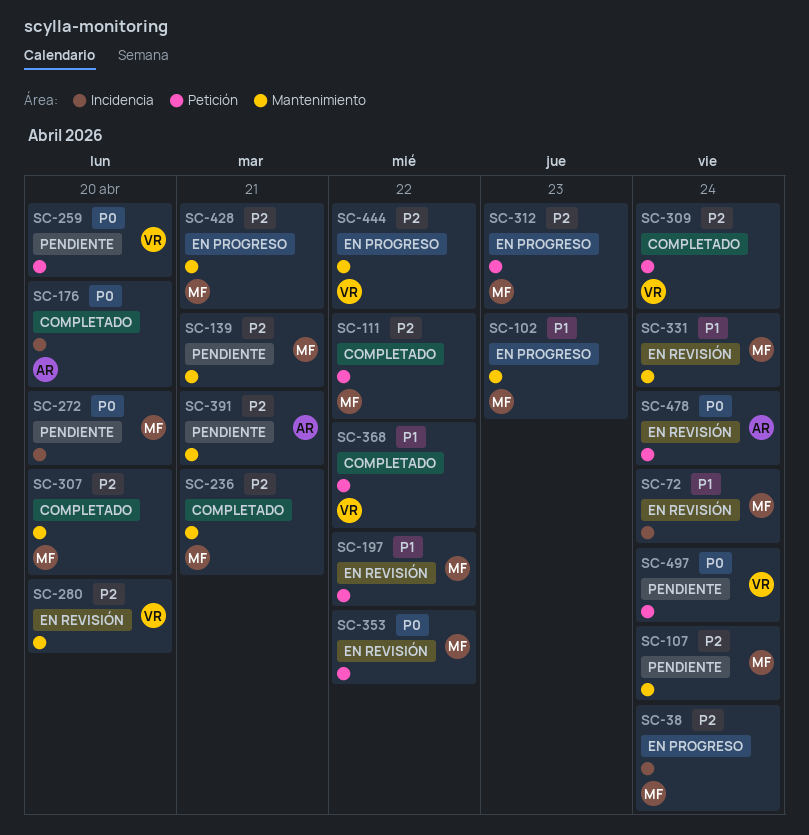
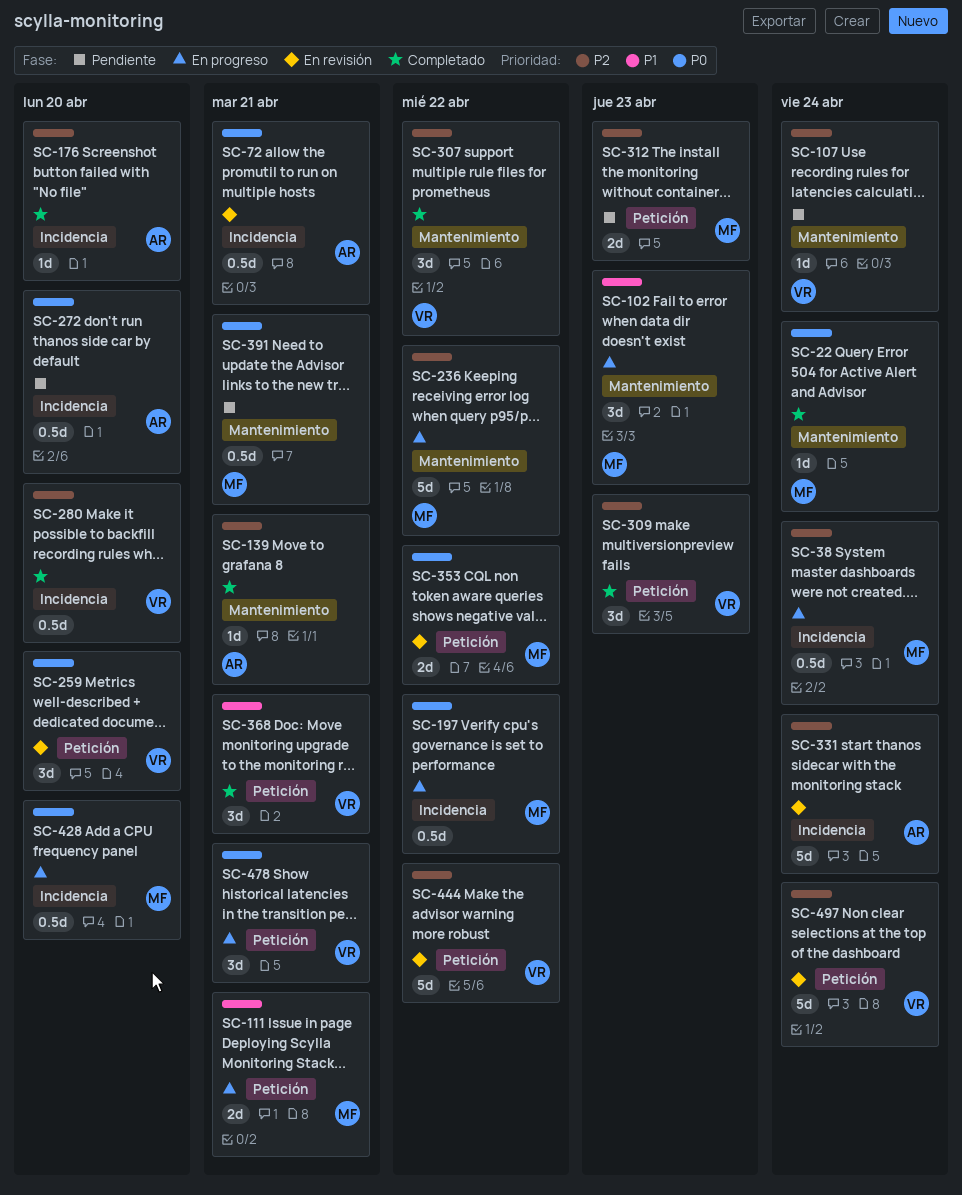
SC-22: none -> present
SC-72, owner: MF -> AR
SC-72, priority: P1 -> P0
SC-72, due: Apr 24 -> Apr 21
SC-107, owner: MF -> VR
SC-111, status: Completado -> En progreso
SC-111, priority: P2 -> P1
SC-111, due: Apr 22 -> Apr 21
SC-139, status: Pendiente -> Completado
SC-139, owner: MF -> AR
SC-176, priority: P0 -> P2
SC-197, status: En revisión -> En progreso
SC-197, priority: P1 -> P0
SC-197, label: Petición -> Incidencia
SC-236, status: Completado -> En progreso
SC-236, due: Apr 21 -> Apr 22
SC-259, status: Pendiente -> En revisión
SC-272, owner: MF -> AR
SC-280, status: En revisión -> Completado
SC-280, label: Mantenimiento -> Incidencia
SC-307, owner: MF -> VR
SC-307, due: Apr 20 -> Apr 22
SC-309, due: Apr 24 -> Apr 23
SC-312, status: En progreso -> Pendiente
SC-331, owner: MF -> AR
SC-331, priority: P1 -> P2
SC-331, label: Mantenimiento -> Incidencia
SC-368, due: Apr 22 -> Apr 21
SC-391, owner: AR -> MF
SC-391, priority: P2 -> P0
SC-428, priority: P2 -> P0
SC-428, label: Mantenimiento -> Incidencia
SC-428, due: Apr 21 -> Apr 20
SC-444, status: En progreso -> En revisión
SC-444, label: Mantenimiento -> Petición
SC-478, status: En revisión -> En progreso
SC-478, owner: AR -> VR
SC-478, due: Apr 24 -> Apr 21
SC-497, status: Pendiente -> En revisión
SC-497, priority: P0 -> P2

